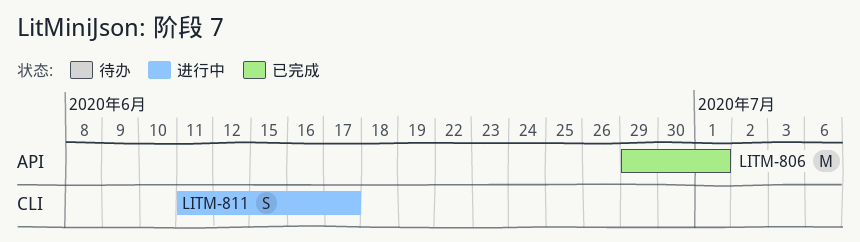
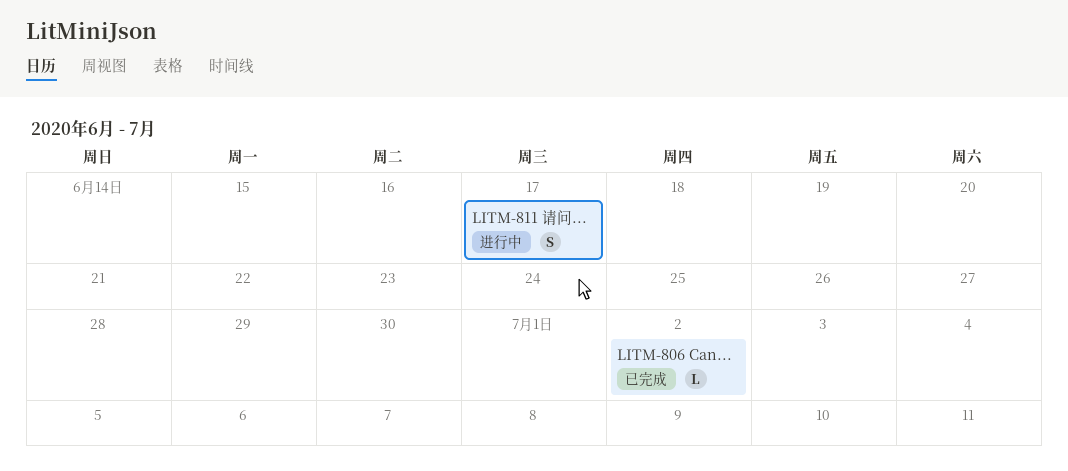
LITM-806, estimate: M -> L
LITM-806, due: Jul 1 -> Jul 2

